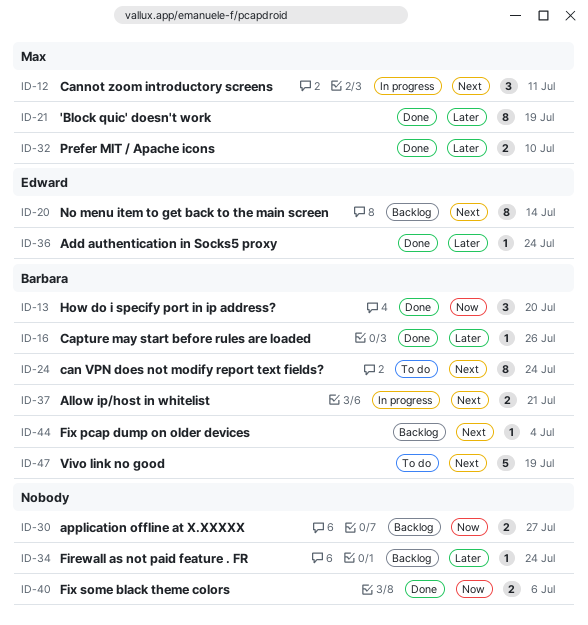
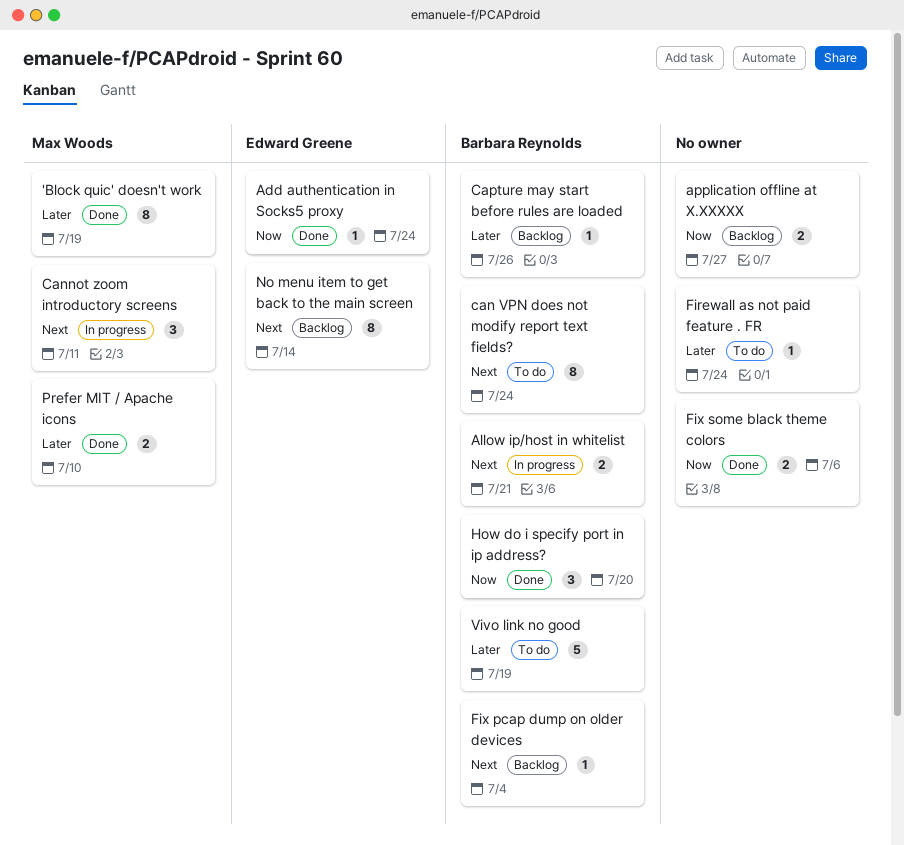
Add authentication in Socks5 proxy, priority: Later -> Now
Capture may start before rules are loaded, status: Done -> Backlog
Firewall as not paid feature . FR, status: Backlog -> To do
Vivo link no good, priority: Next -> Later

